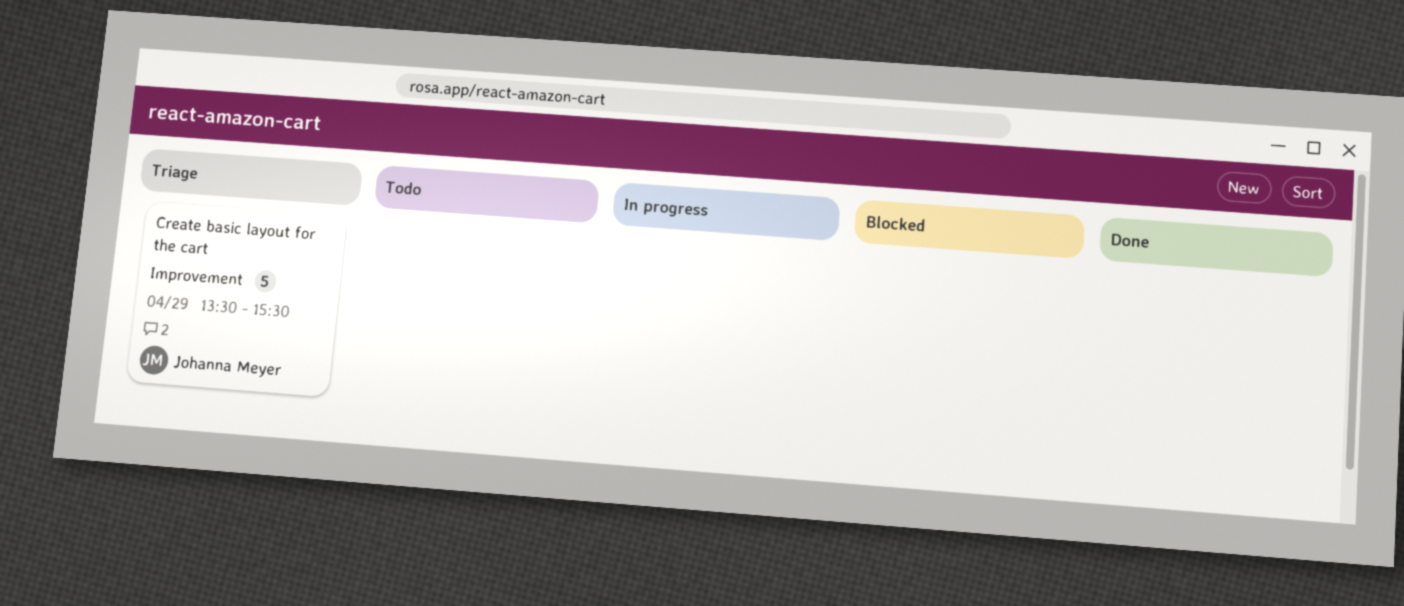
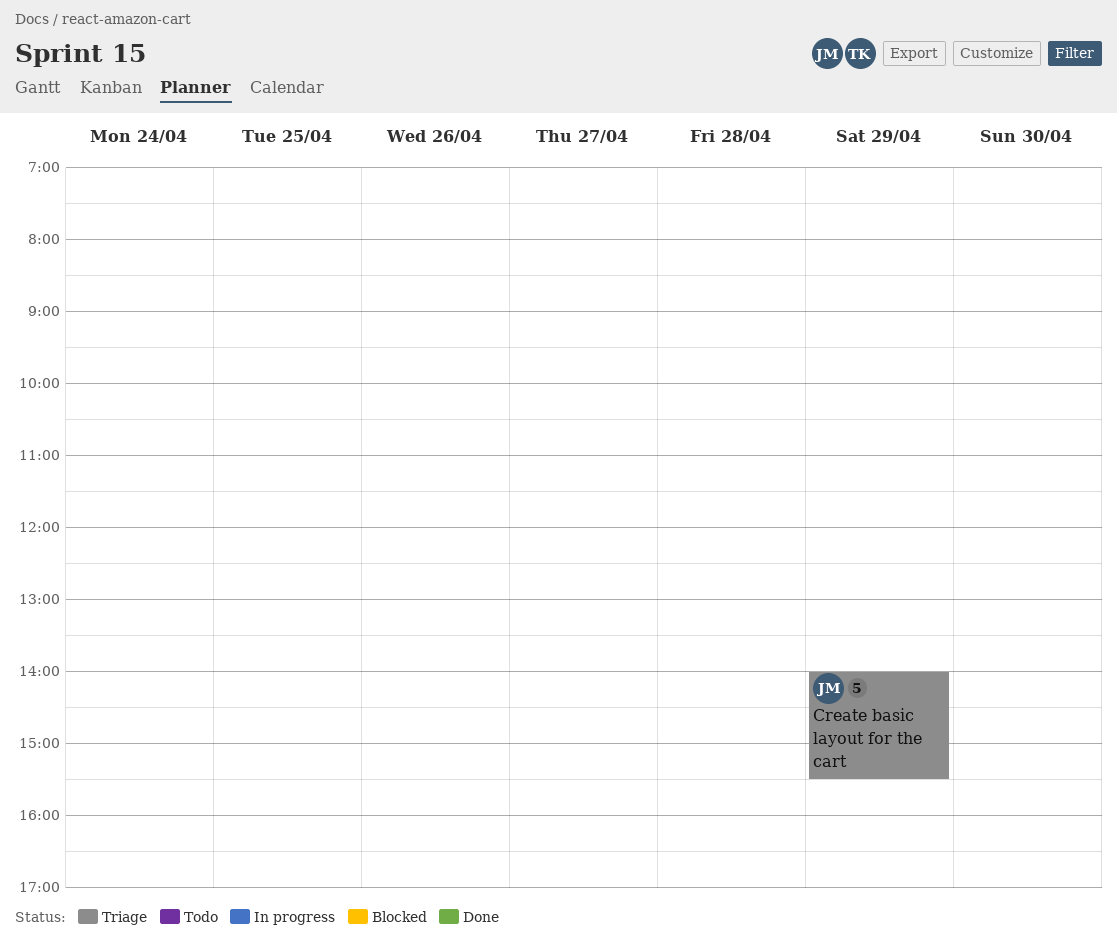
Create basic layout for the cart, begins: 13:30 -> 14:00

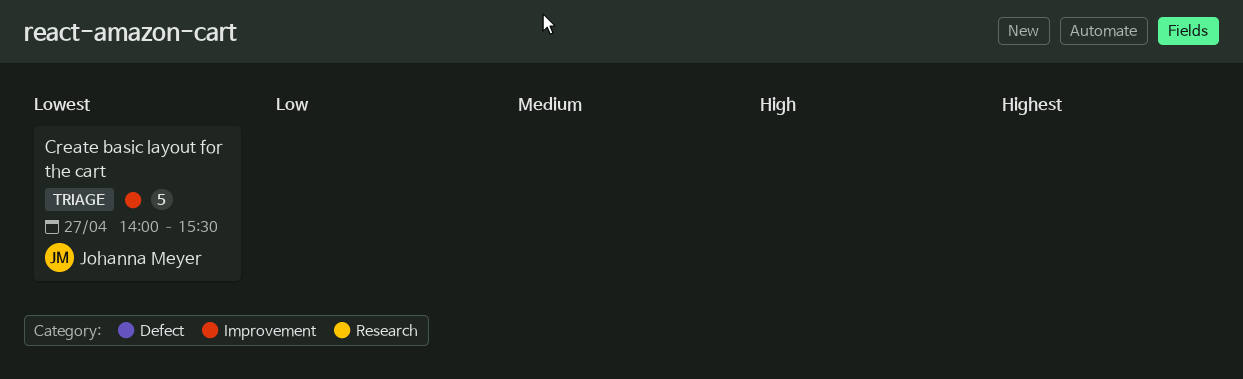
Create basic layout for the cart, day: Apr 29 -> Apr 27

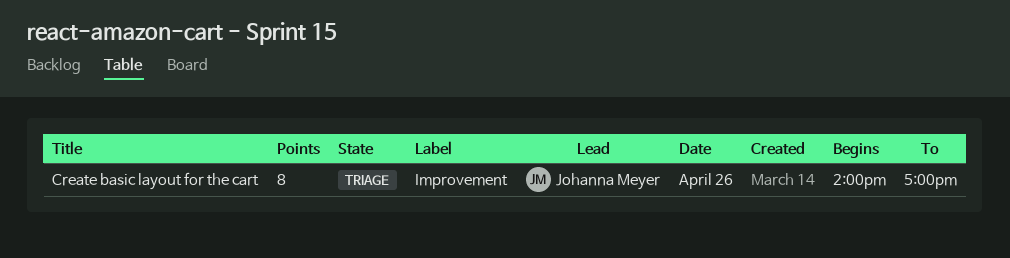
Create basic layout for the cart, estimate: 5 -> 8
Create basic layout for the cart, day: Apr 27 -> Apr 26
Create basic layout for the cart, ends: 15:30 -> 17:00

